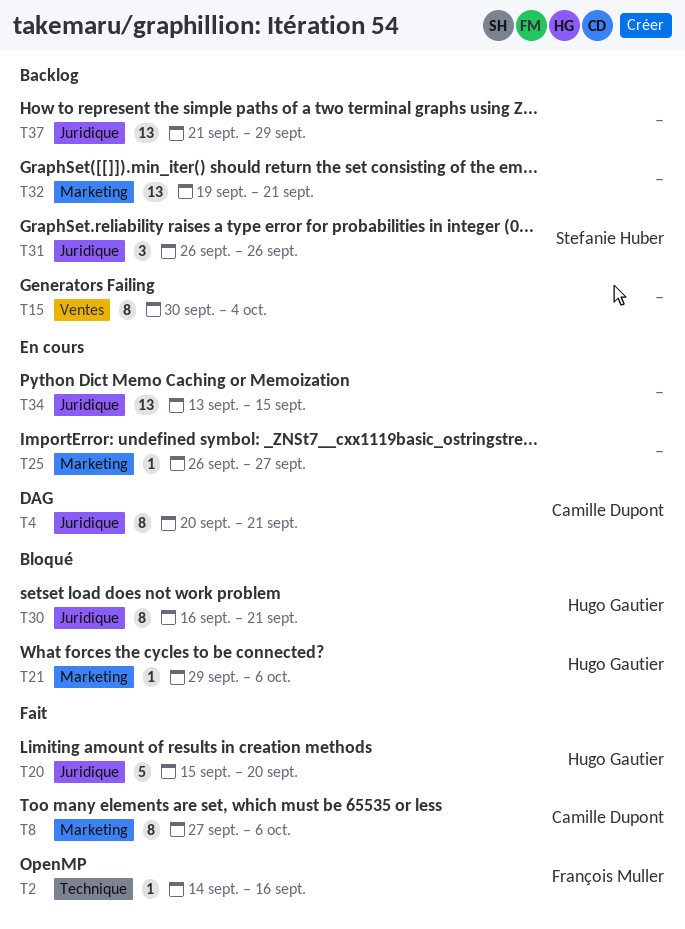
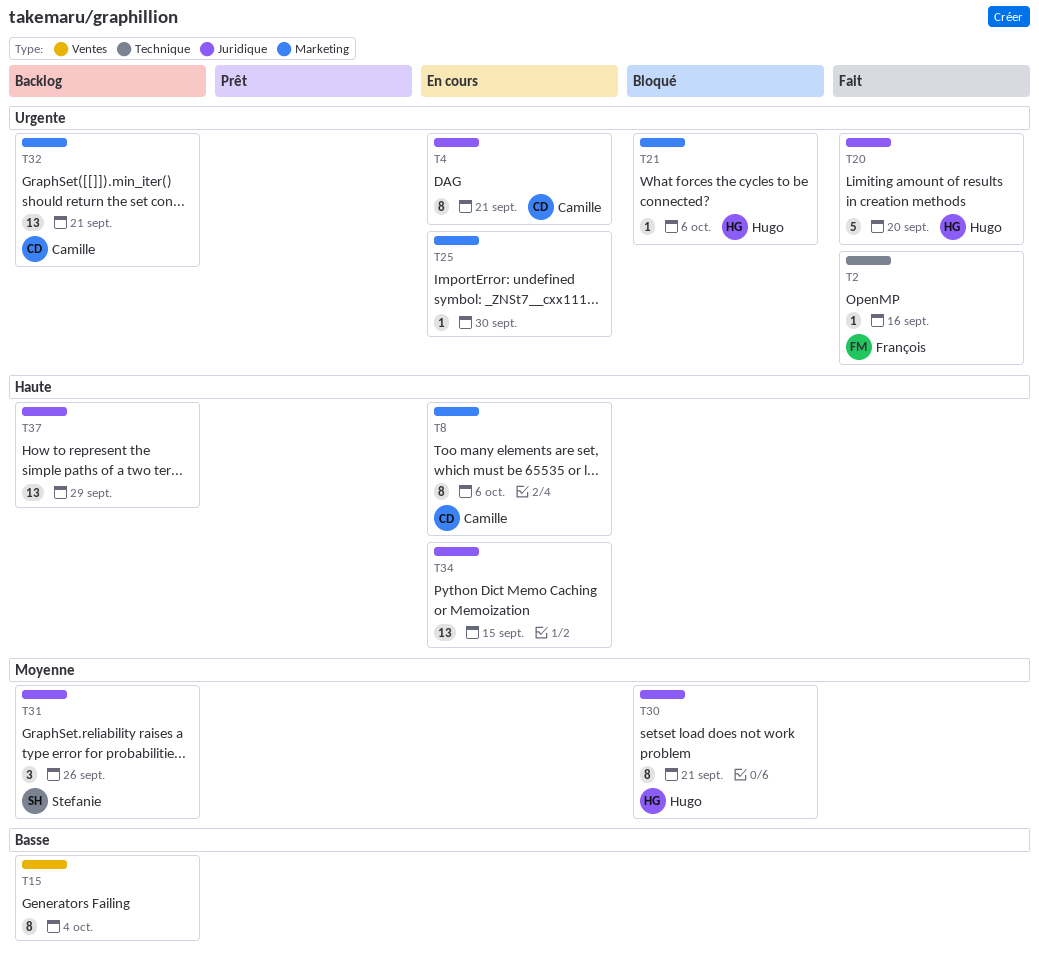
T8, status: Fait -> En cours
T25, due: Sep 27 -> Sep 30
T32, owner: none -> Camille Dupont

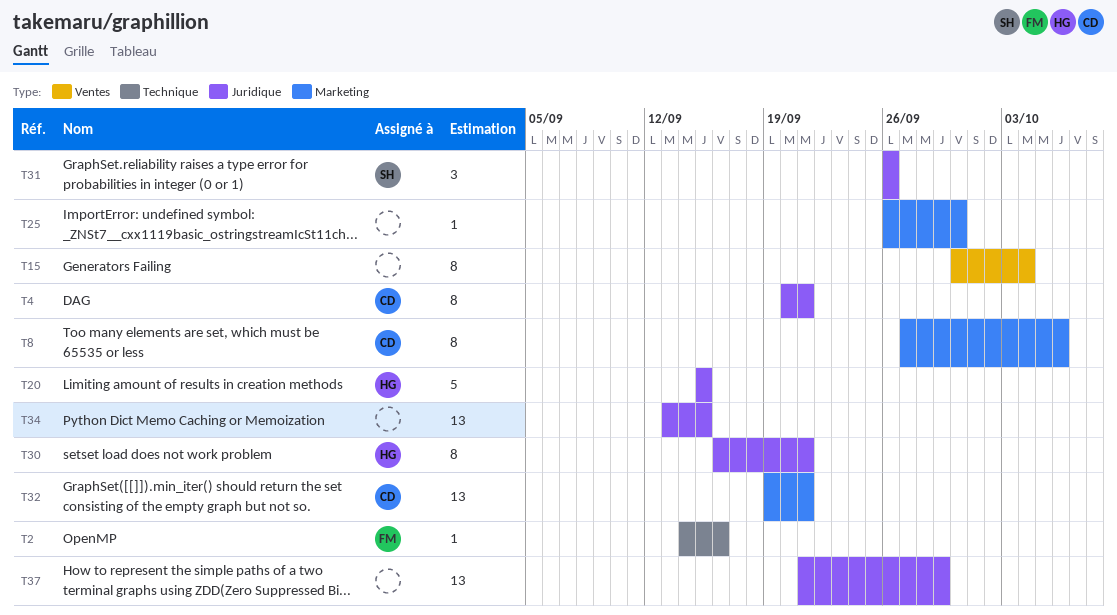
T20, due: Sep 20 -> Sep 15
T21: present -> none

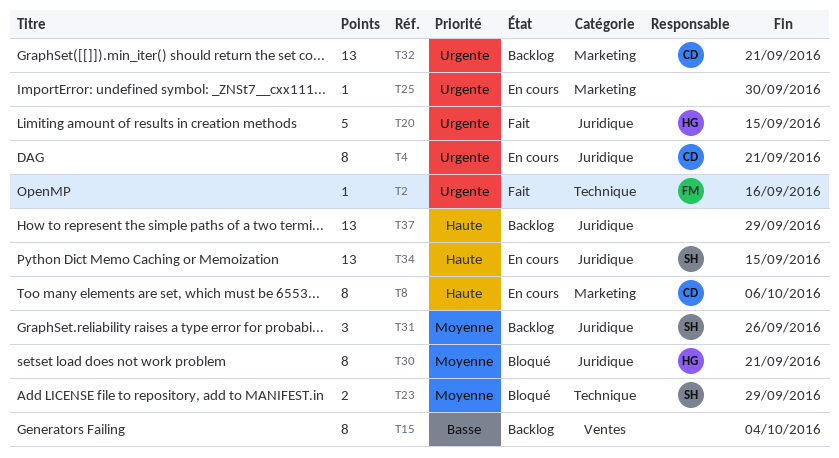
T23: none -> present
T34, owner: none -> SH

